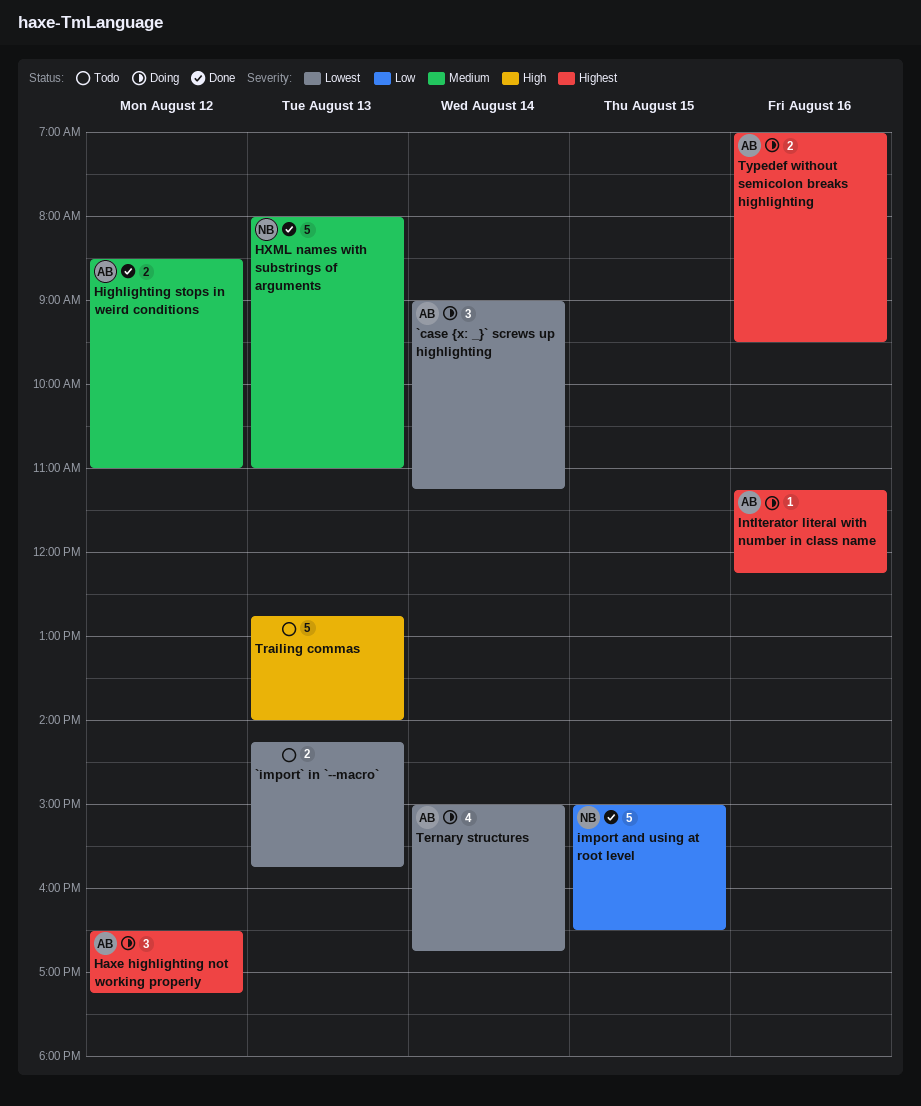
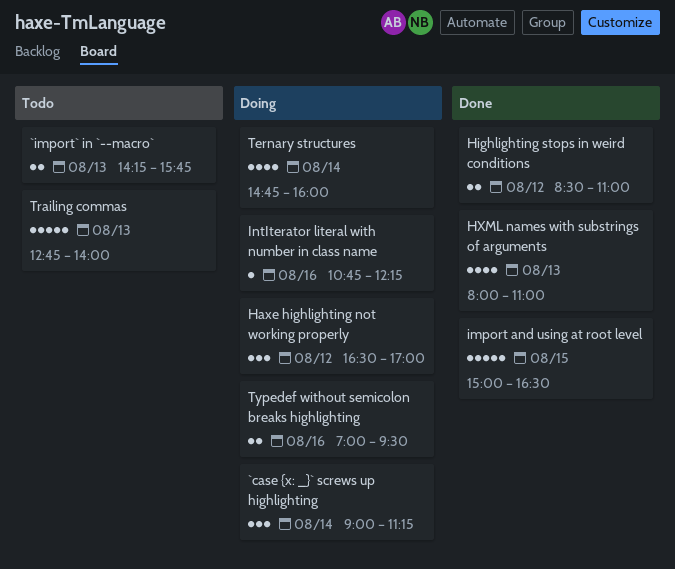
Haxe highlighting not working properly, ends: 17:15 -> 17:00
HXML names with substrings of arguments, estimate: 5 -> 4
IntIterator literal with number in class name, begins: 11:15 -> 10:45
Ternary structures, begins: 15:00 -> 14:45
Ternary structures, ends: 16:45 -> 16:00

